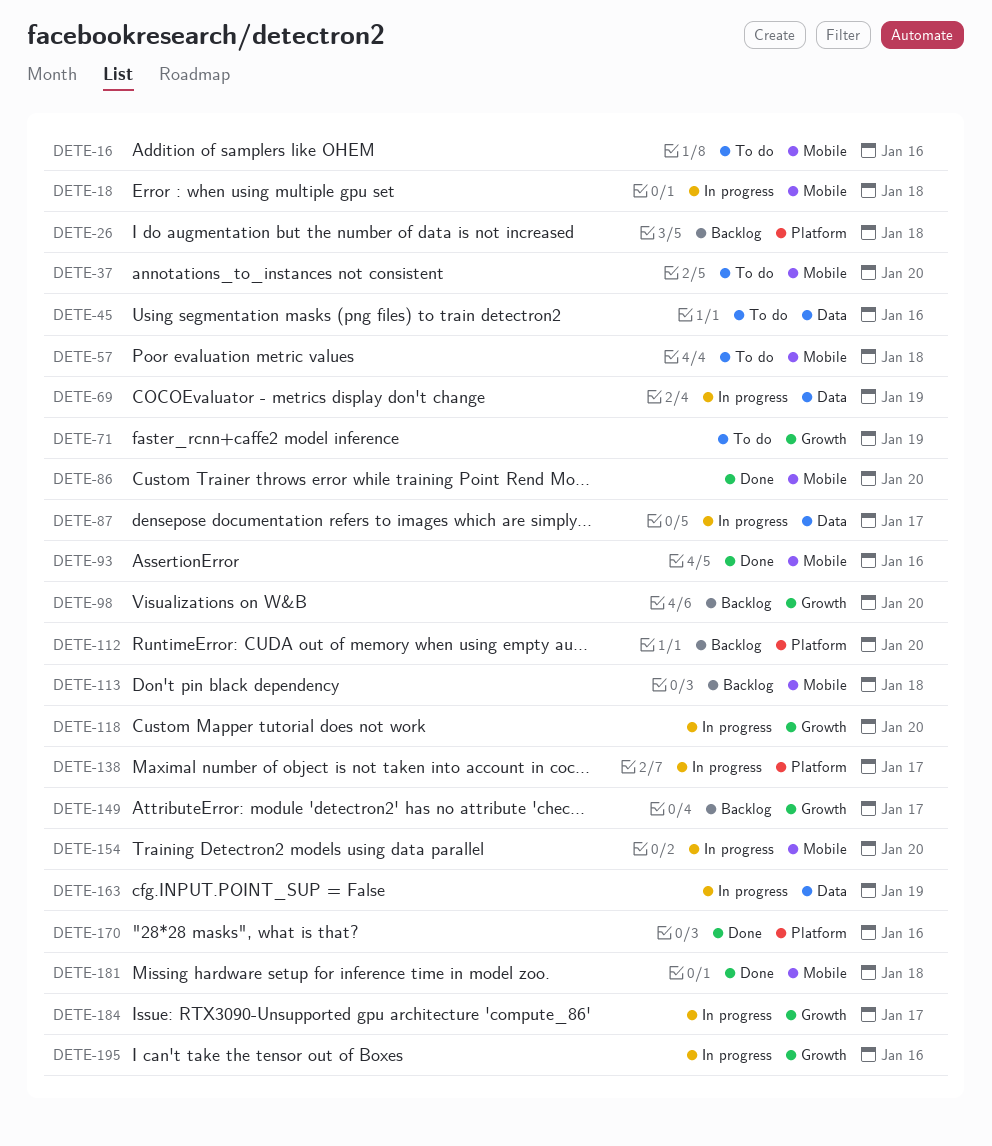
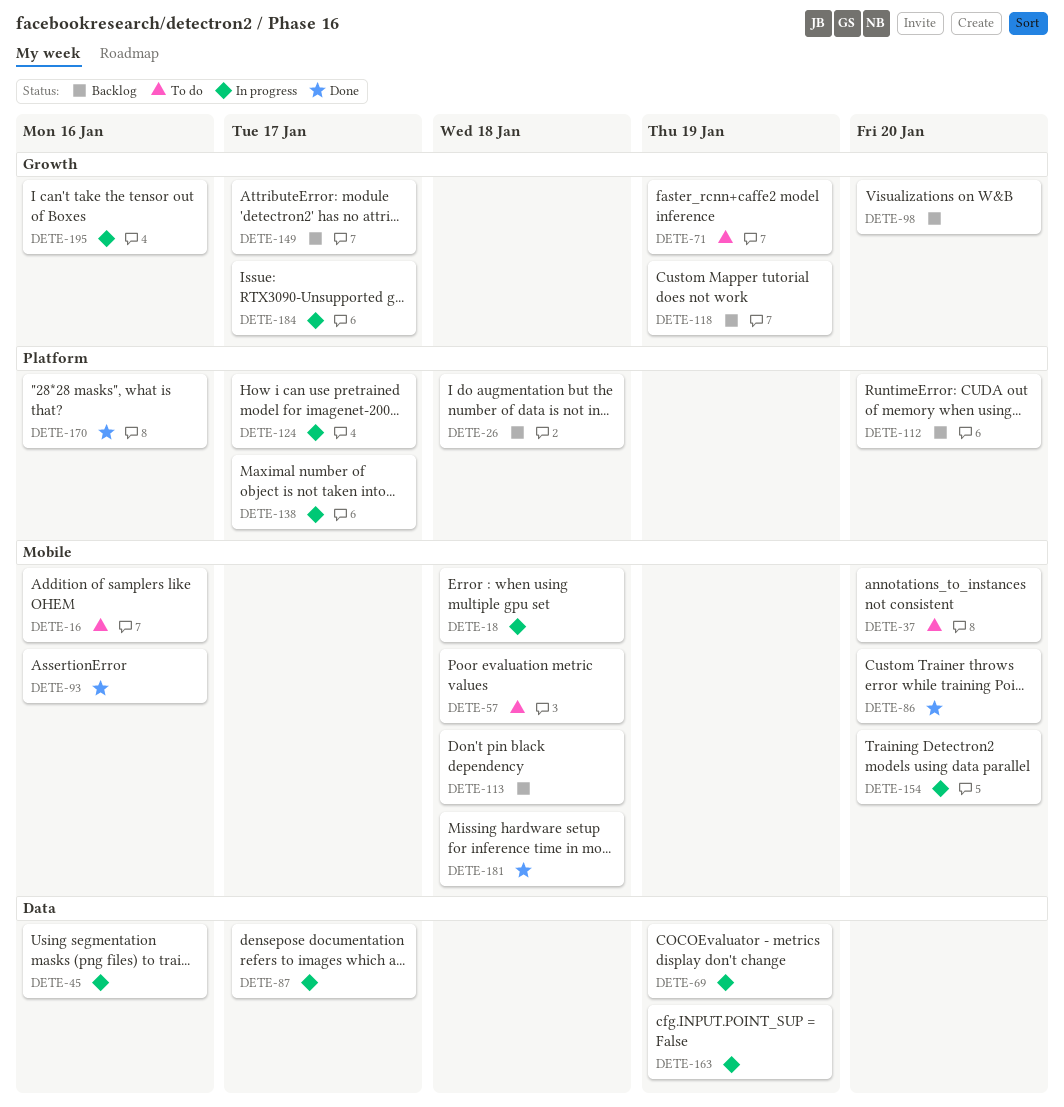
DETE-45, status: To do -> In progress
DETE-118, status: In progress -> Backlog
DETE-118, due: Jan 20 -> Jan 19
DETE-124: none -> present

